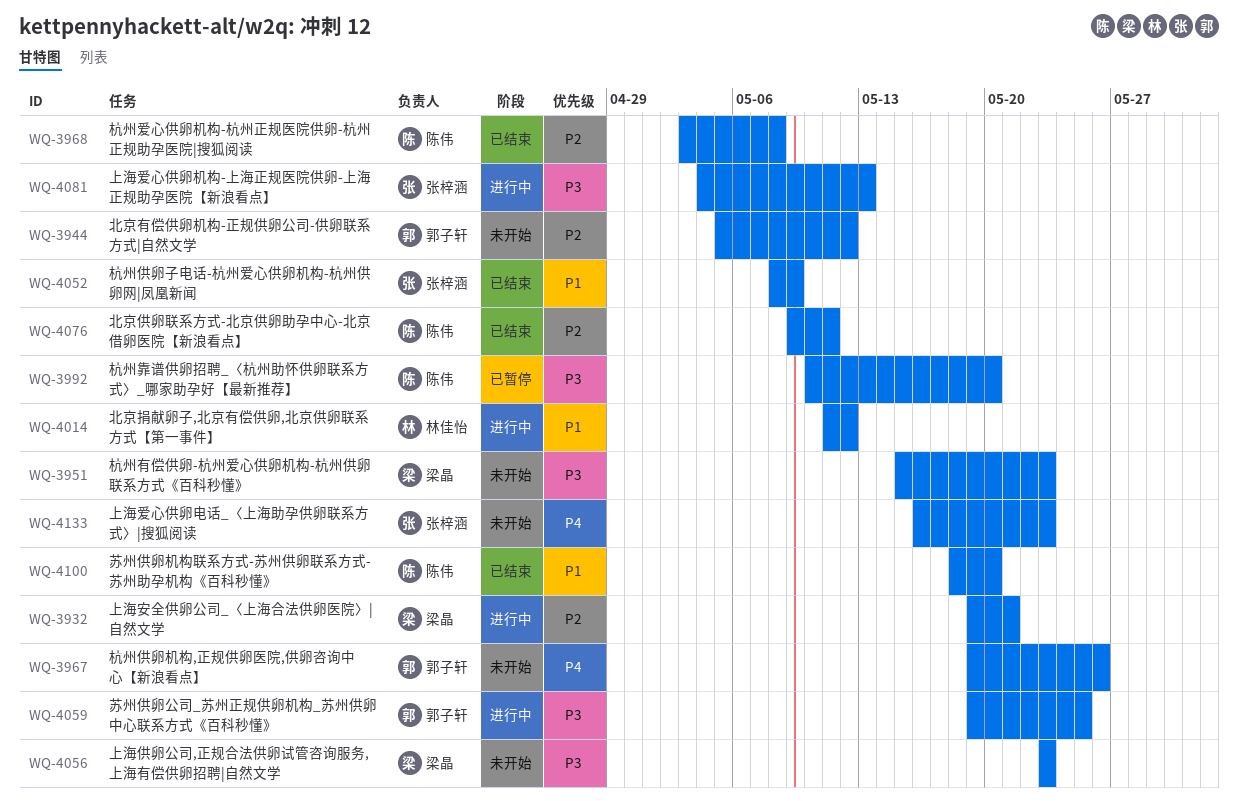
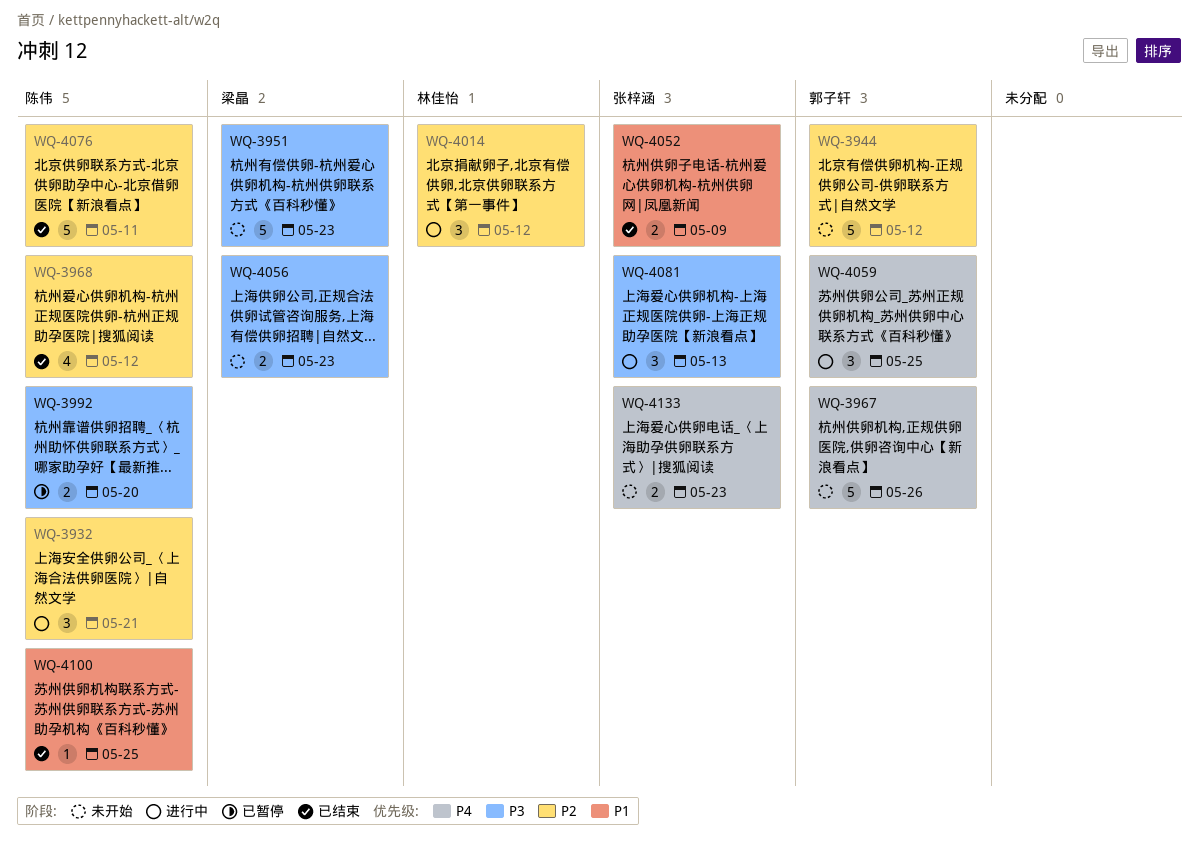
WQ-3932, owner: 梁晶 -> 陈伟
WQ-3968, due: May 8 -> May 12
WQ-4014, priority: P1 -> P2
WQ-4059, priority: P3 -> P4
WQ-4100, due: May 20 -> May 25

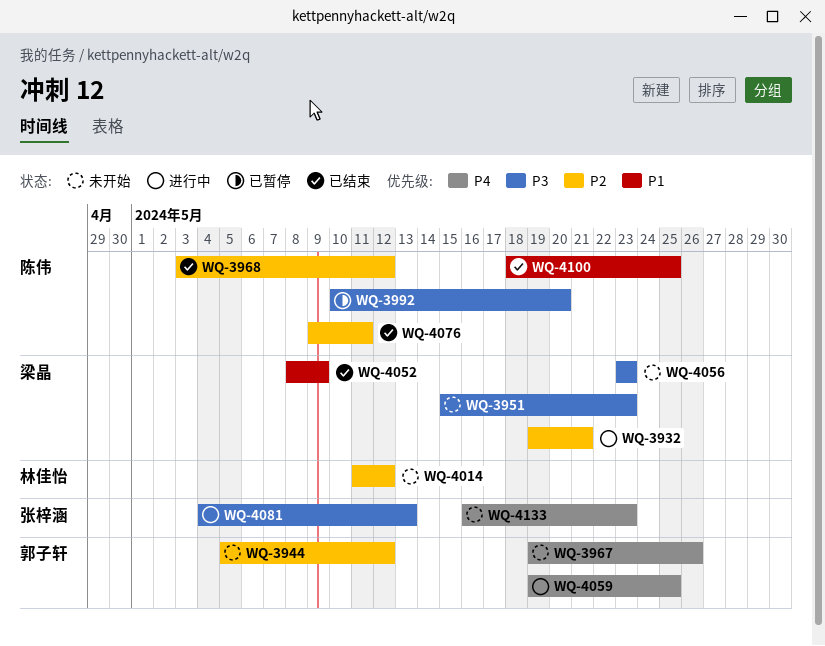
WQ-3932, owner: 陈伟 -> 梁晶
WQ-4014, status: 进行中 -> 未开始
WQ-4052, owner: 张梓涵 -> 梁晶

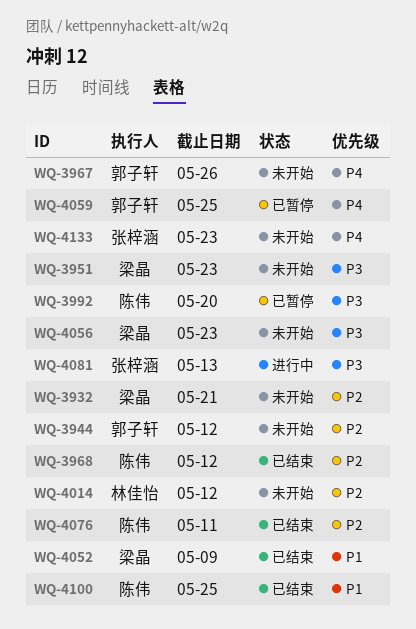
WQ-3932, status: 进行中 -> 未开始
WQ-4059, status: 进行中 -> 已暂停

